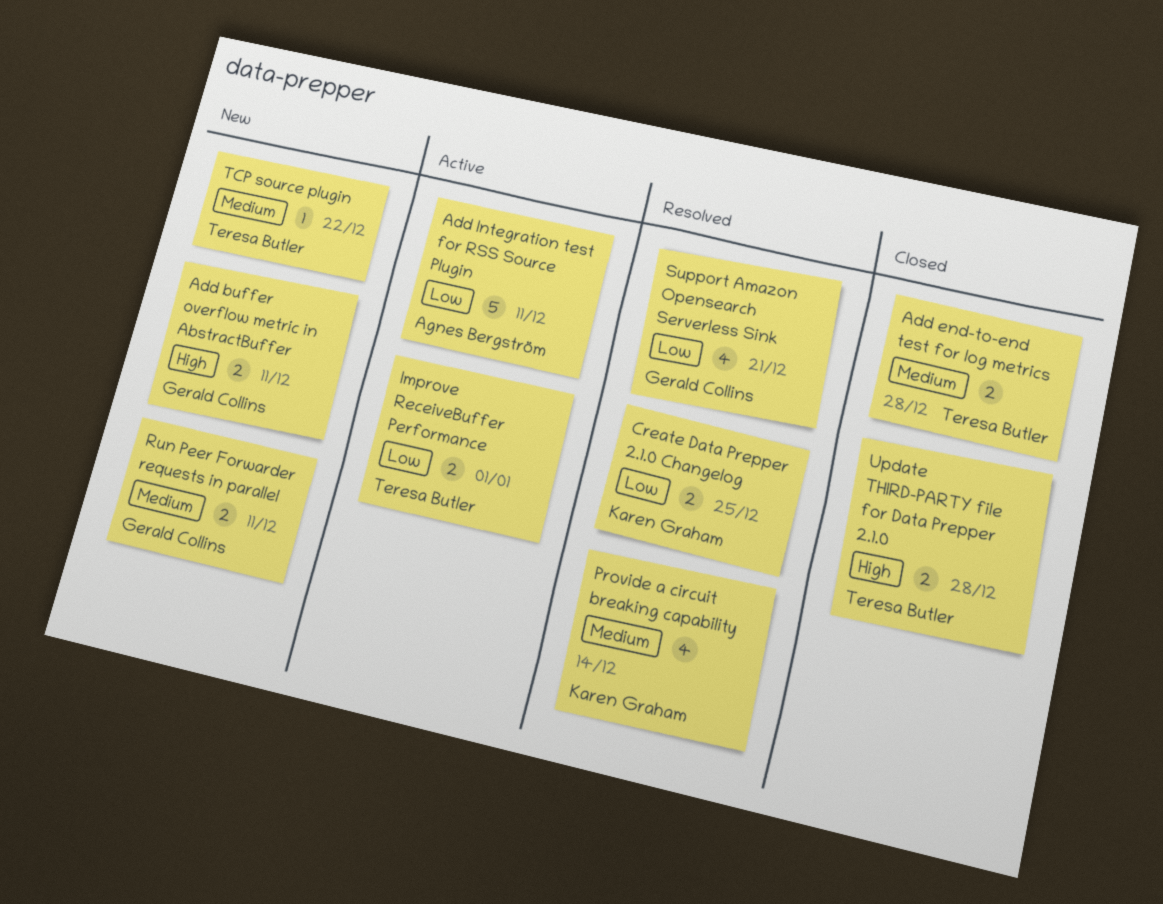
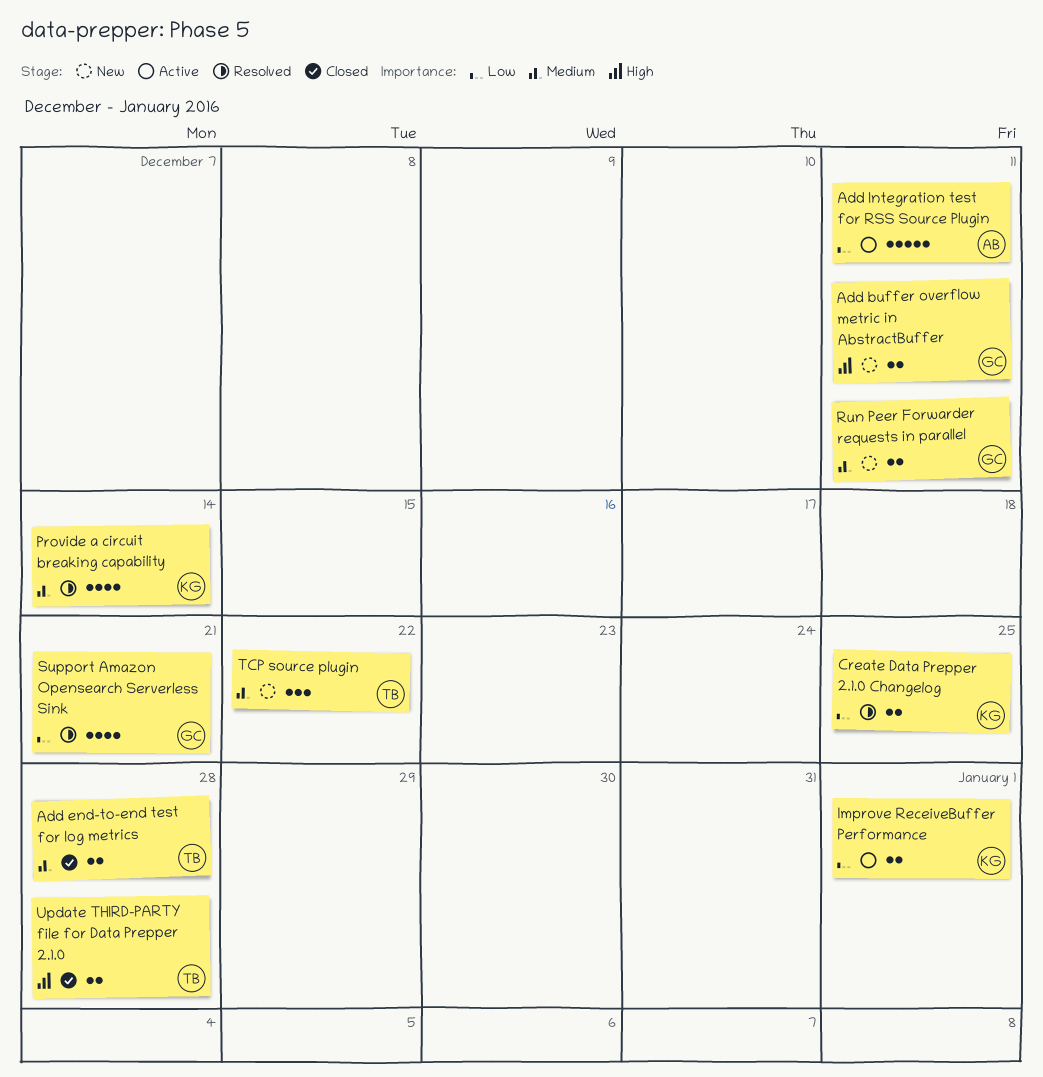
Improve ReceiveBuffer Performance, owner: Teresa Butler -> Karen Graham
TCP source plugin, estimate: 1 -> 3

